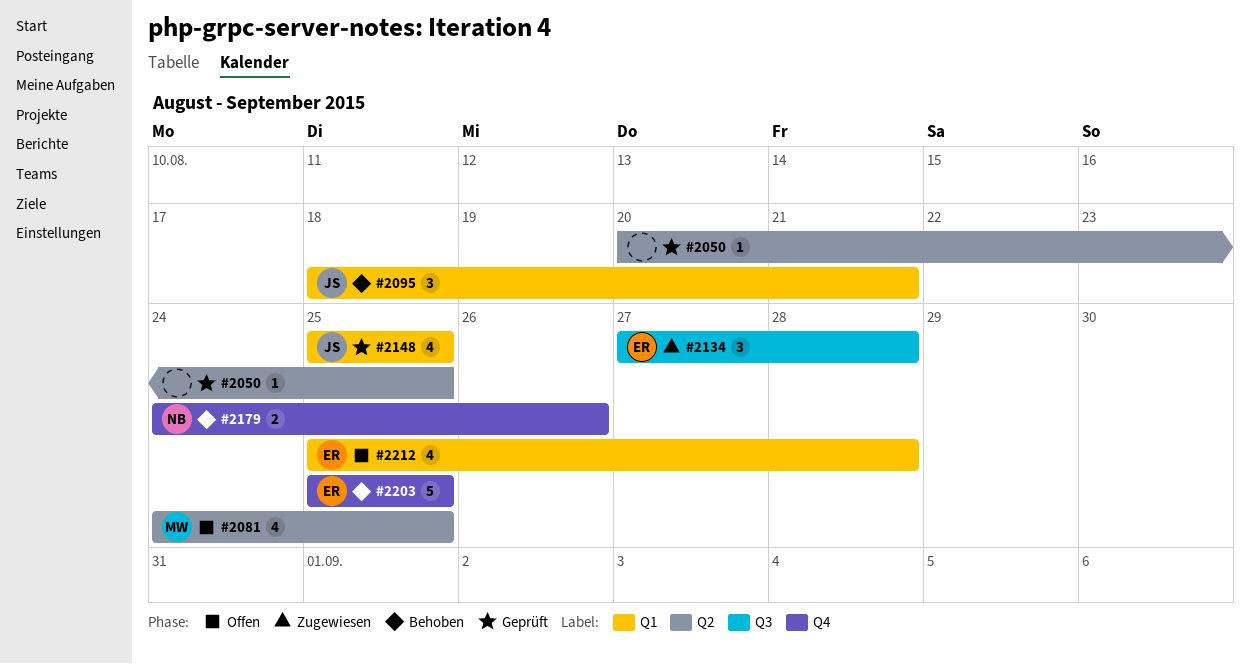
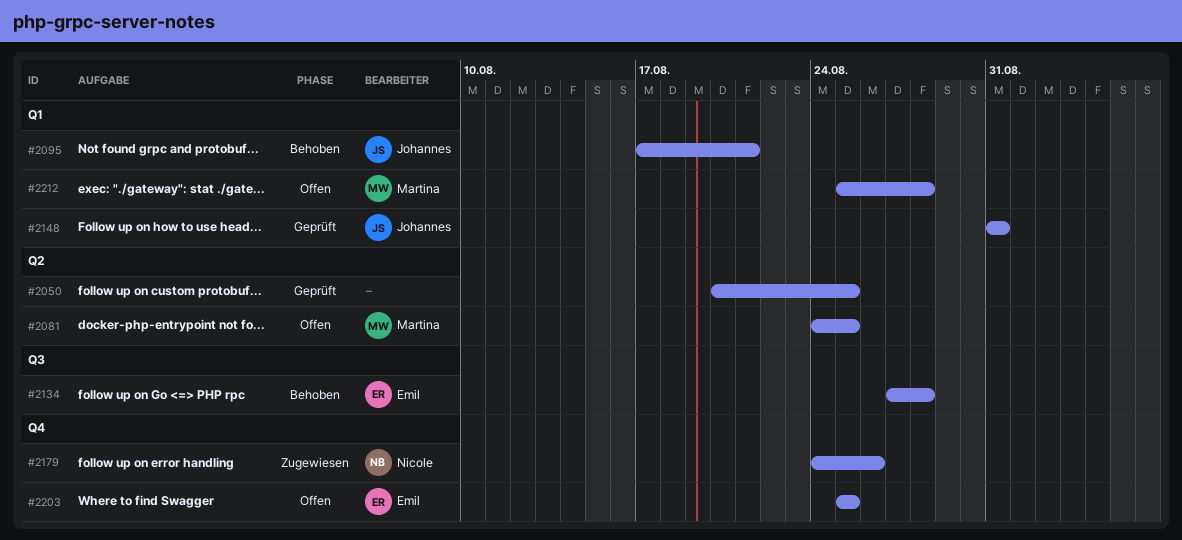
#2095, start: Aug 18 -> Aug 17
#2134, status: Zugewiesen -> Behoben
#2148, start: Aug 25 -> Aug 31
#2148, due: Aug 25 -> Aug 31
#2179, status: Behoben -> Zugewiesen
#2203, status: Behoben -> Offen
#2212, owner: Emil -> Martina

